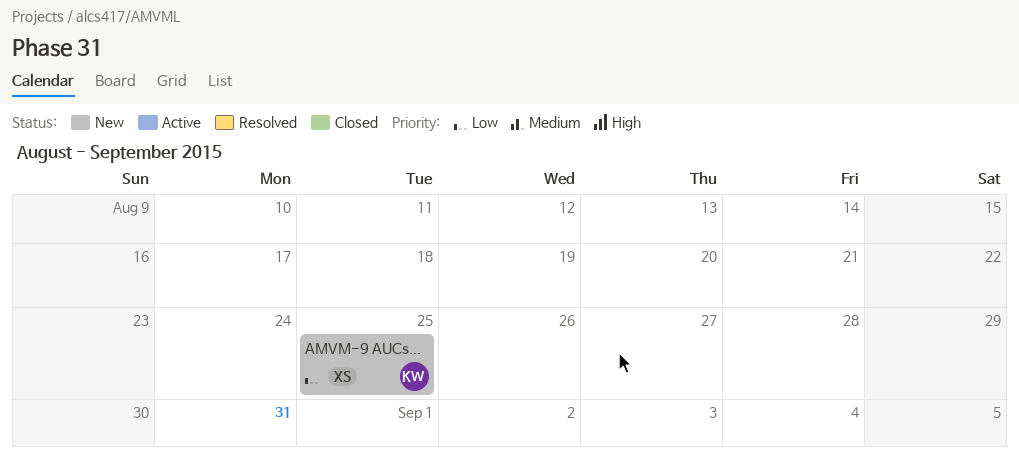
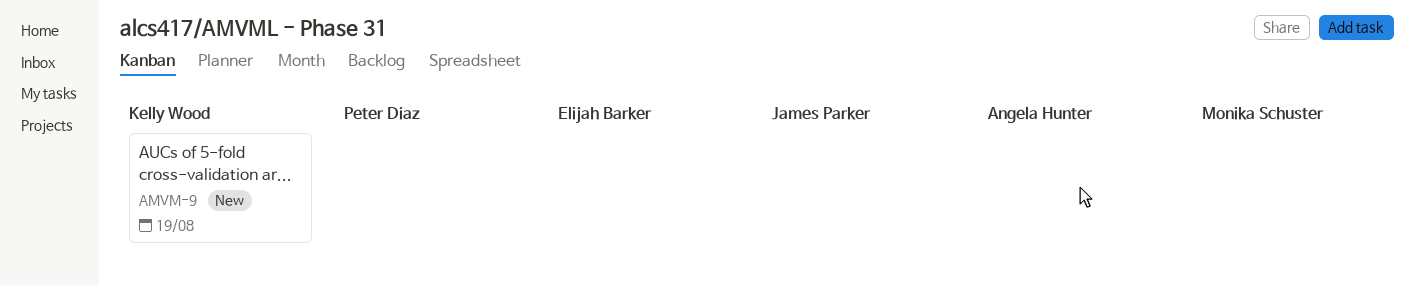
AMVM-9, due: Aug 25 -> Aug 19

